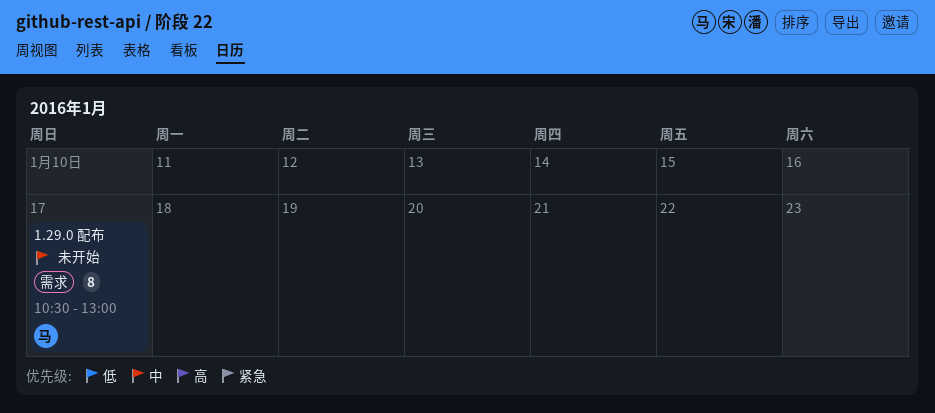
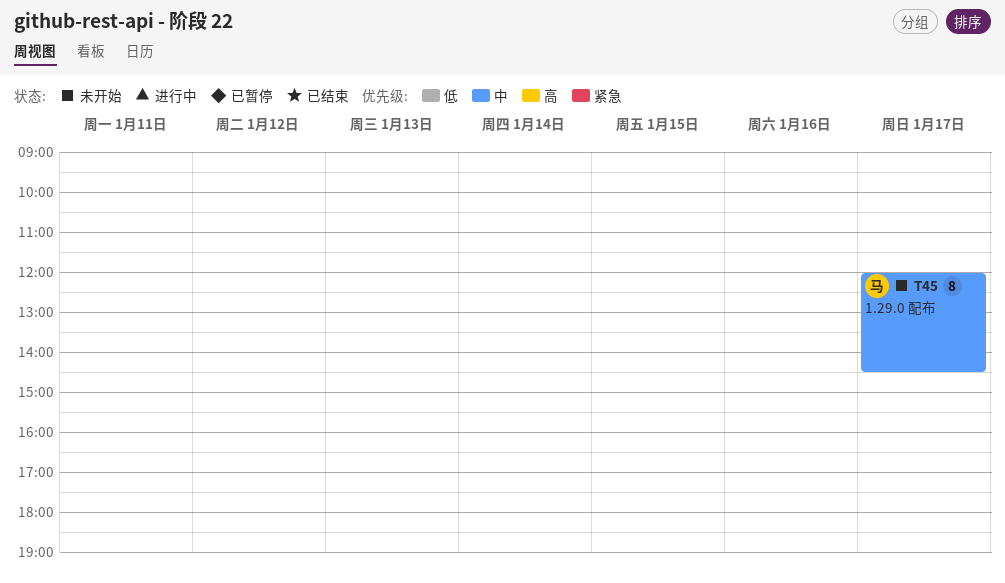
1.29.0 配布, begins: 10:30 -> 12:00
1.29.0 配布, ends: 13:00 -> 14:30

